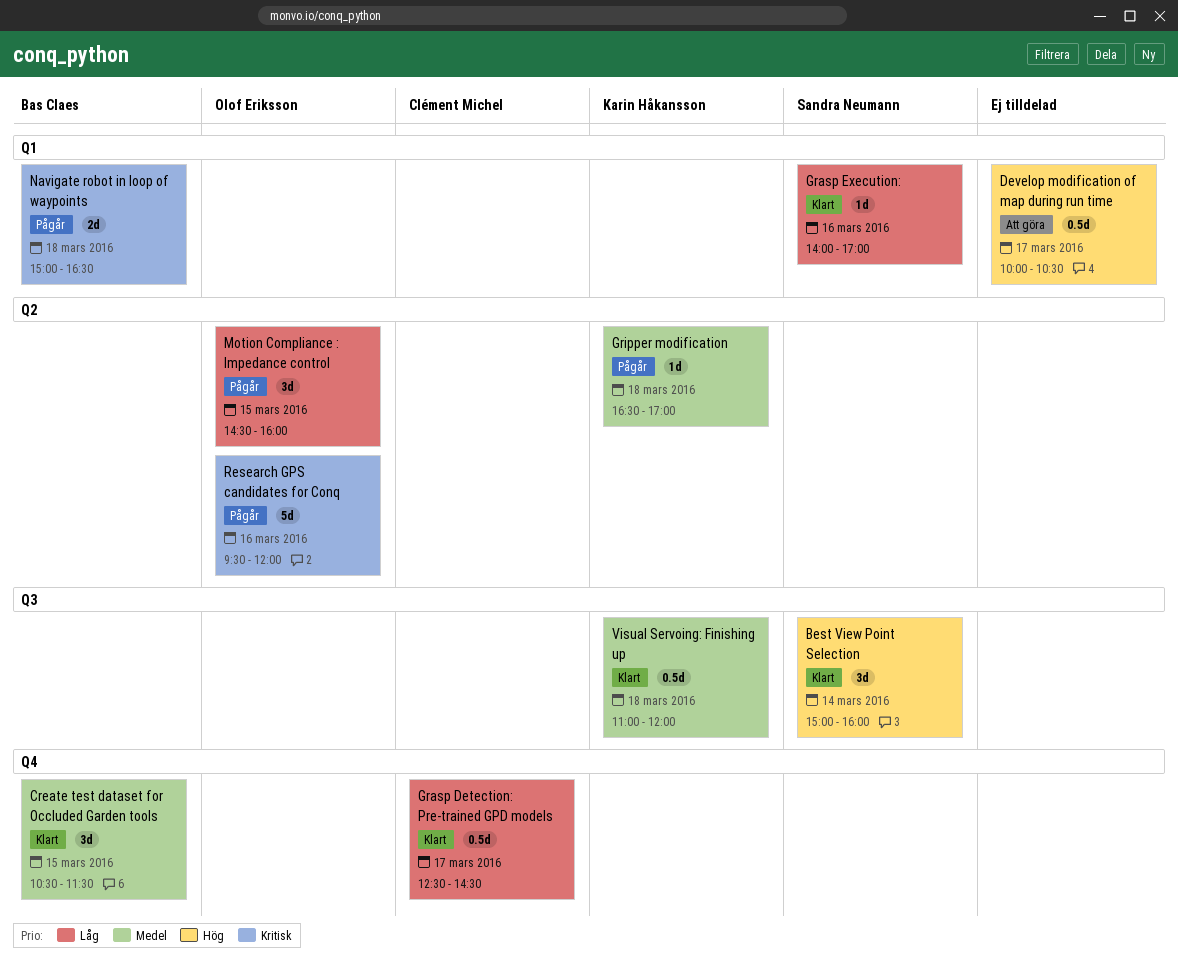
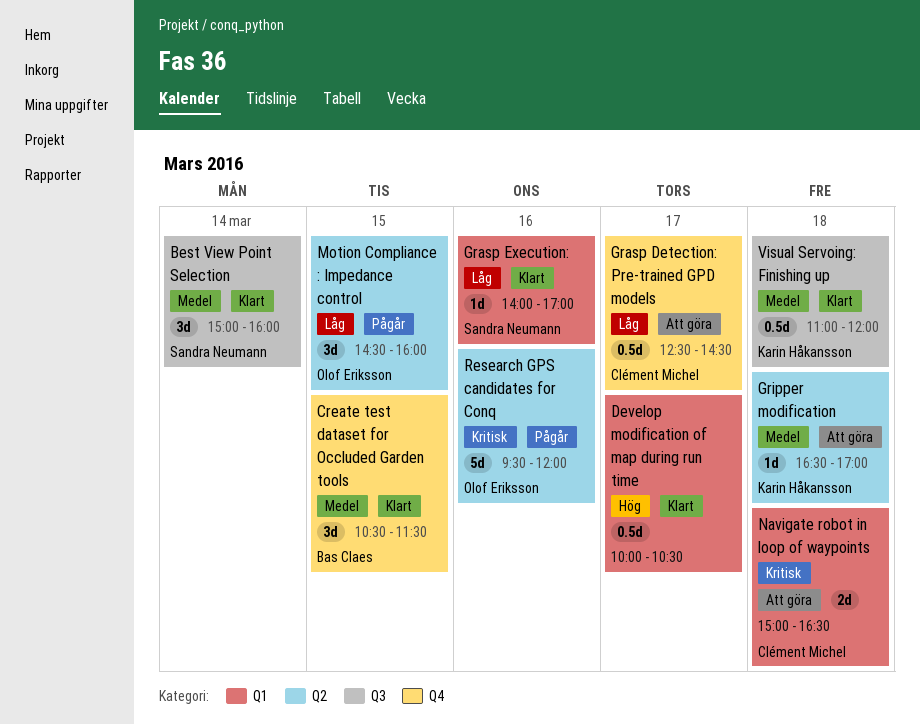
Best View Point Selection, priority: Hög -> Medel
Develop modification of map during run time, status: Att göra -> Klart
Grasp Detection: Pre-trained GPD models, status: Klart -> Att göra
Gripper modification, status: Pågår -> Att göra
Navigate robot in loop of waypoints, status: Pågår -> Att göra
Navigate robot in loop of waypoints, owner: Bas Claes -> Clément Michel

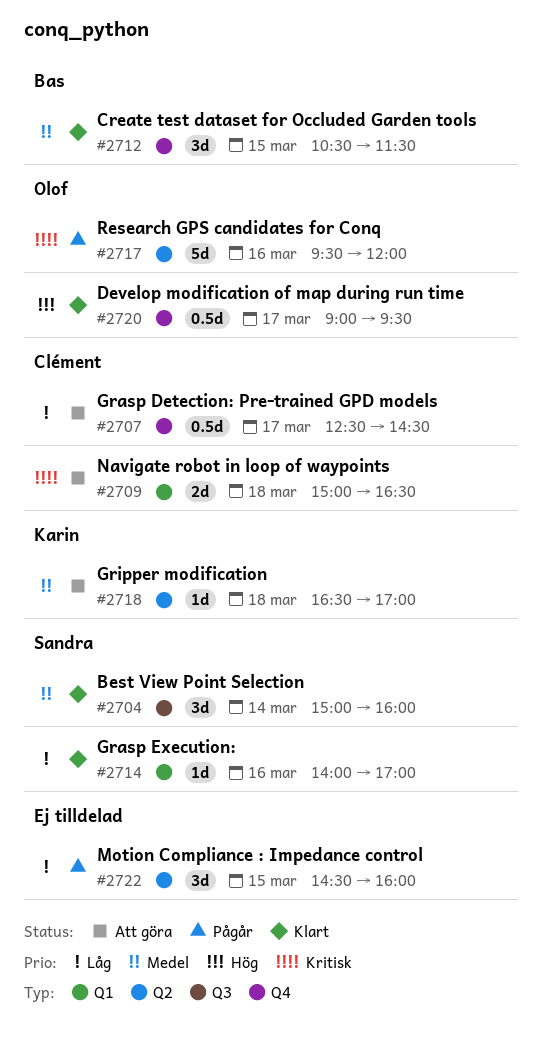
Develop modification of map during run time, owner: none -> Olof Eriksson
Develop modification of map during run time, label: Q1 -> Q4
Develop modification of map during run time, begins: 10:00 -> 09:00
Develop modification of map during run time, ends: 10:30 -> 09:30
Motion Compliance : Impedance control, owner: Olof Eriksson -> none
Visual Servoing: Finishing up: present -> none

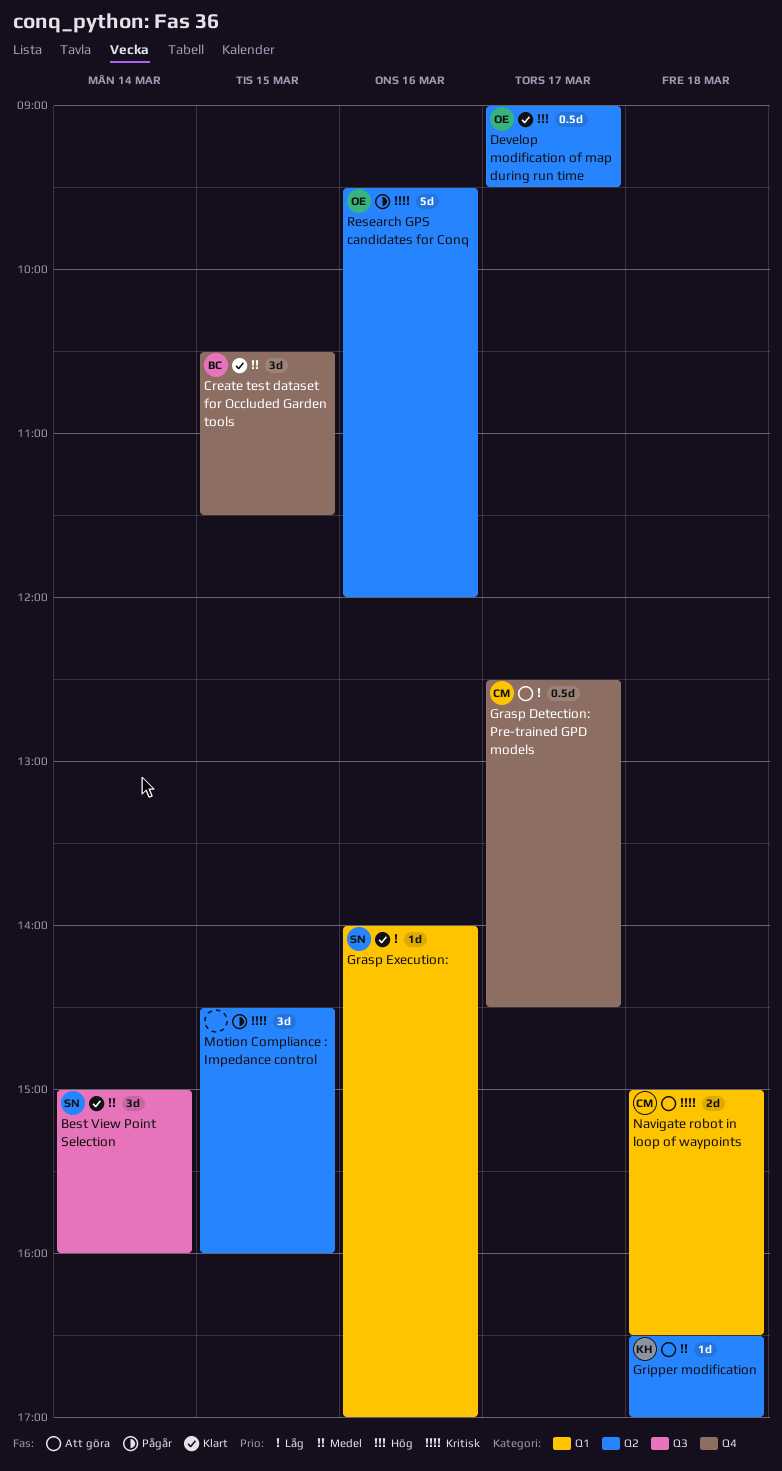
Develop modification of map during run time, label: Q4 -> Q2
Motion Compliance : Impedance control, priority: Låg -> Kritisk

